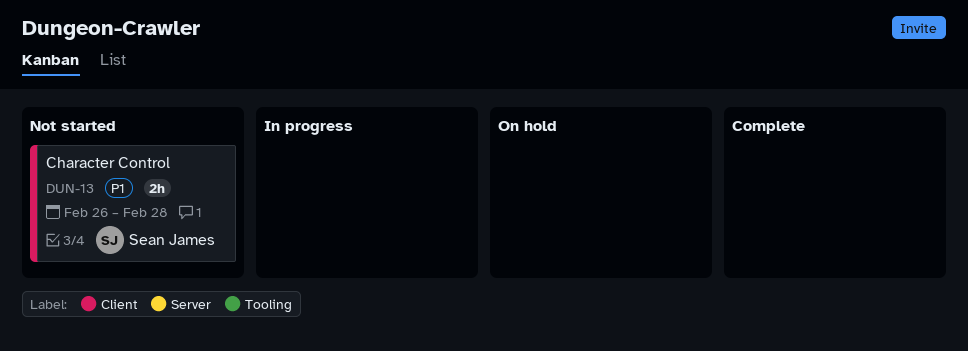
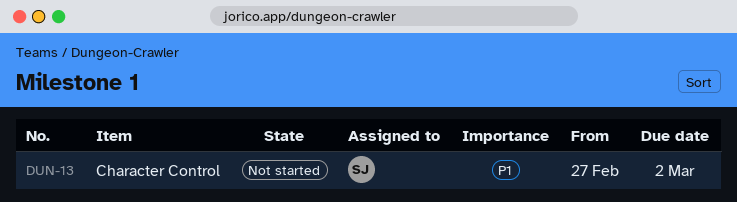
DUN-13, start: Feb 26 -> Feb 27
DUN-13, due: Feb 28 -> Mar 2

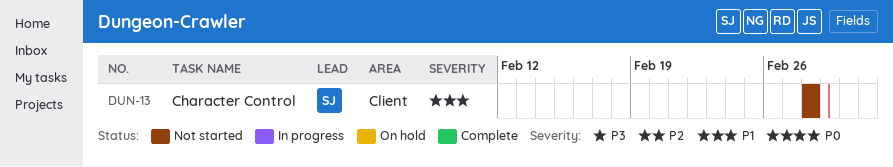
DUN-13, start: Feb 27 -> Feb 28
DUN-13, due: Mar 2 -> Feb 28

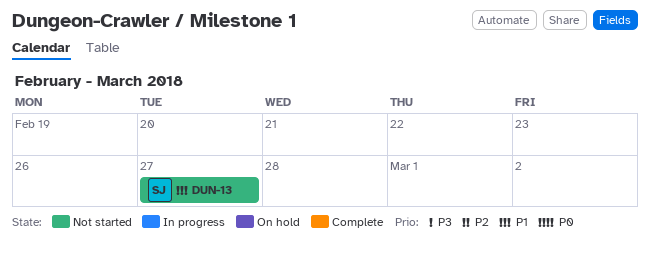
DUN-13, start: Feb 28 -> Feb 27
DUN-13, due: Feb 28 -> Feb 27

